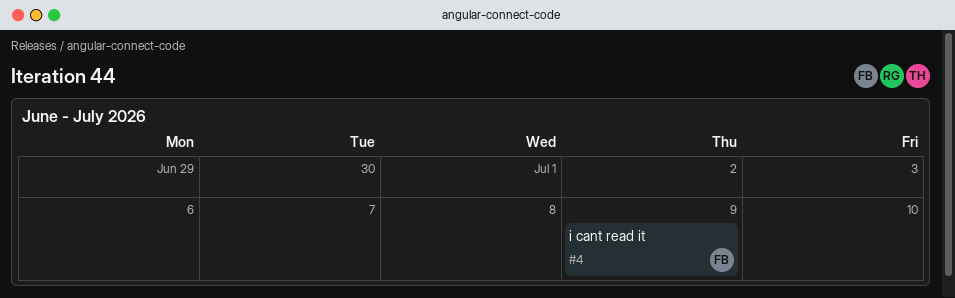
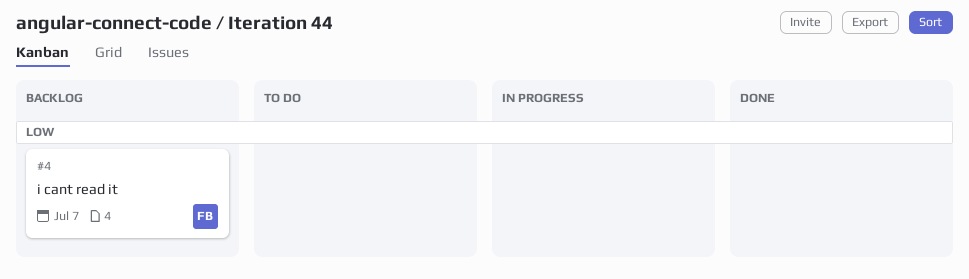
#4, due: Jul 9 -> Jul 7

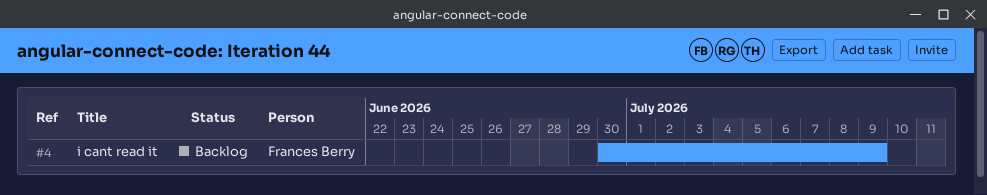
#4, due: Jul 7 -> Jul 9

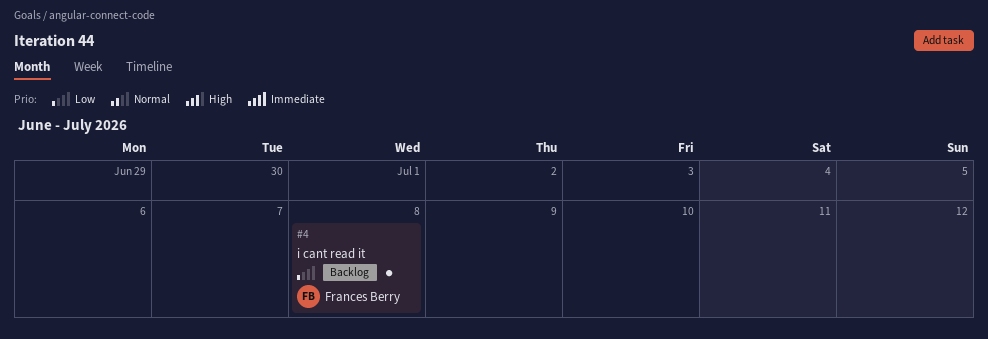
#4, due: Jul 9 -> Jul 8

